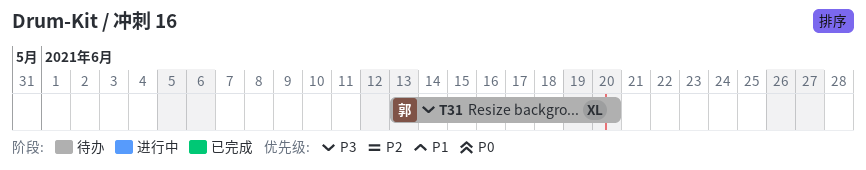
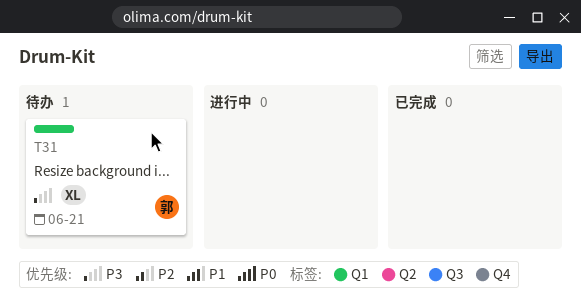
T31, due: Jun 20 -> Jun 21

